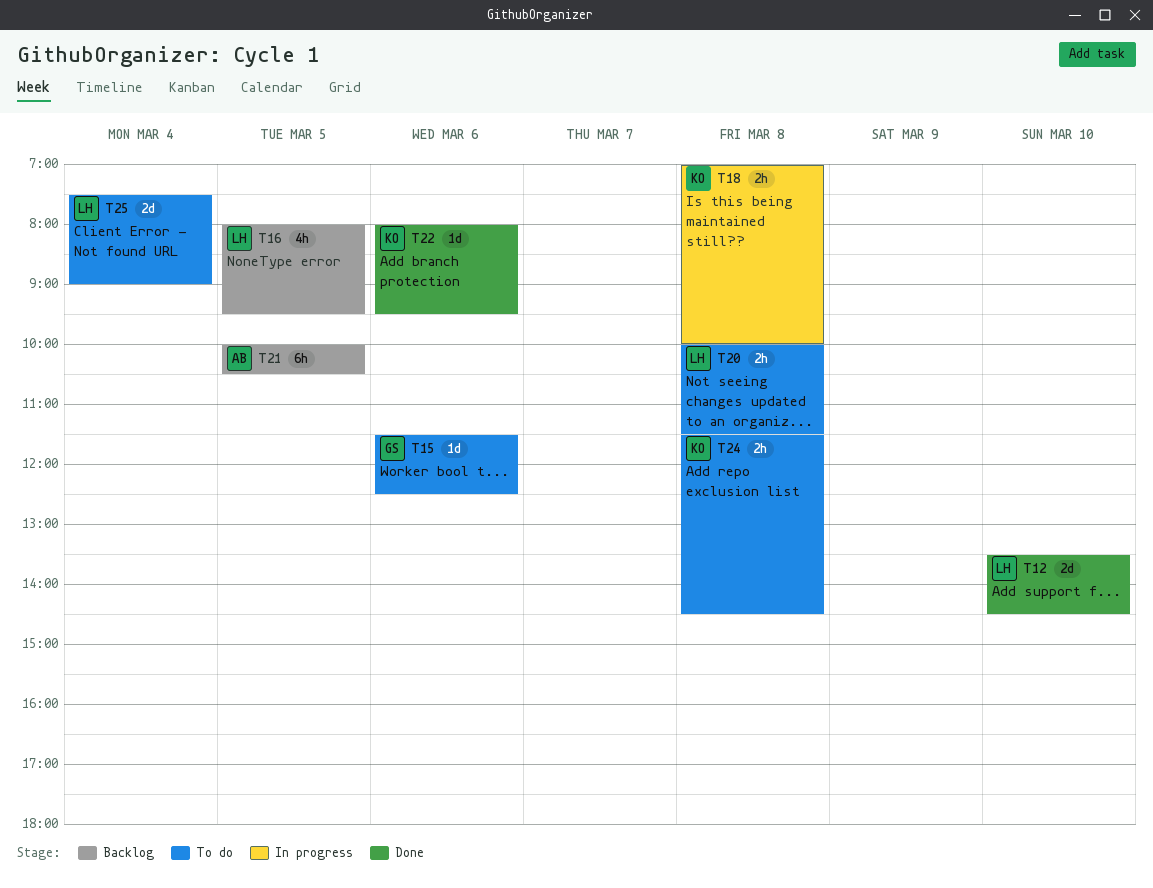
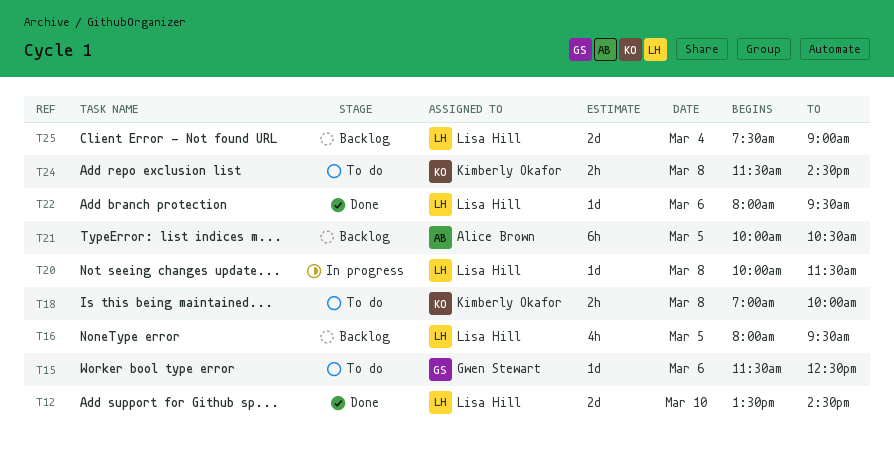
T18, status: In progress -> To do
T20, status: To do -> In progress
T20, estimate: 2h -> 1d
T22, owner: Kimberly Okafor -> Lisa Hill
T25, status: To do -> Backlog

